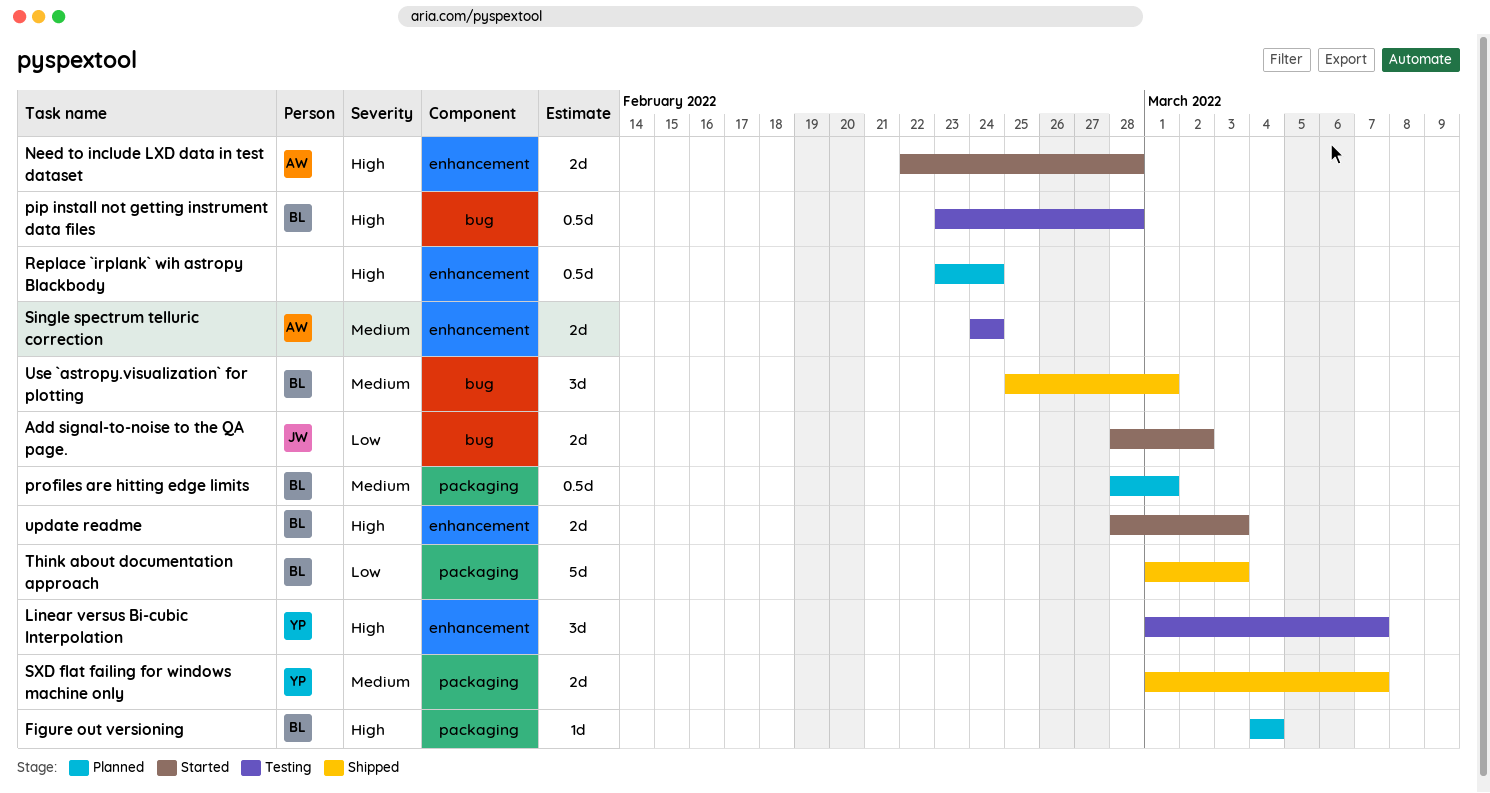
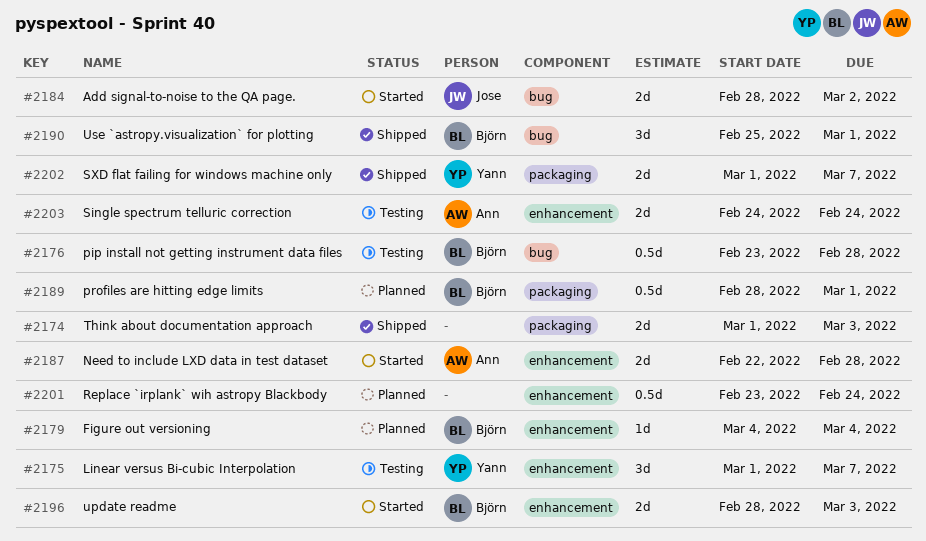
Figure out versioning, label: packaging -> enhancement
Think about documentation approach, owner: Björn -> none
Think about documentation approach, estimate: 5d -> 2d

